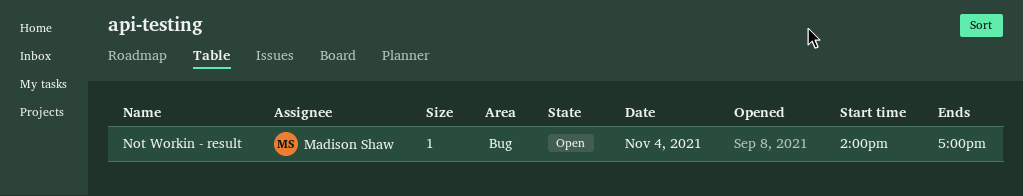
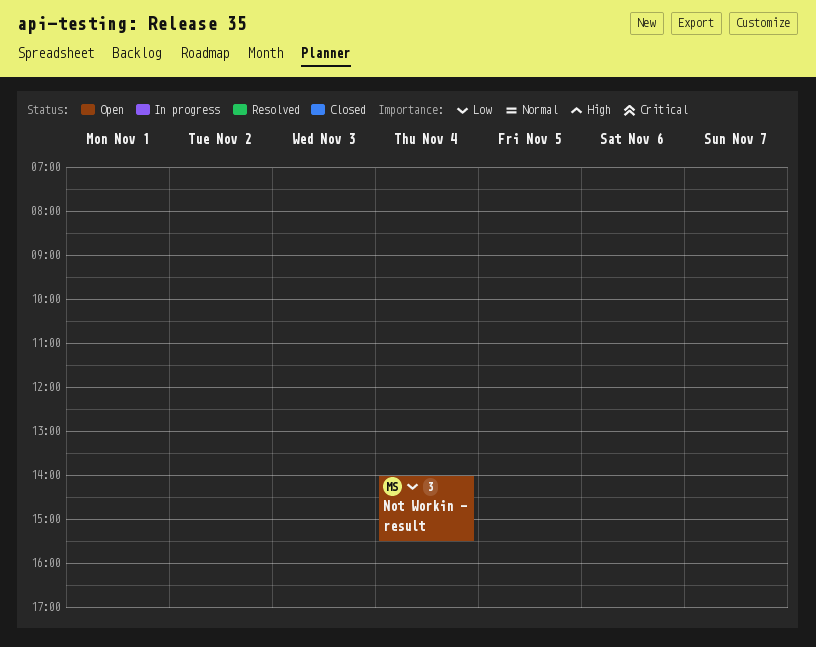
Not Workin - result, estimate: 1 -> 3
Not Workin - result, ends: 17:00 -> 15:30

